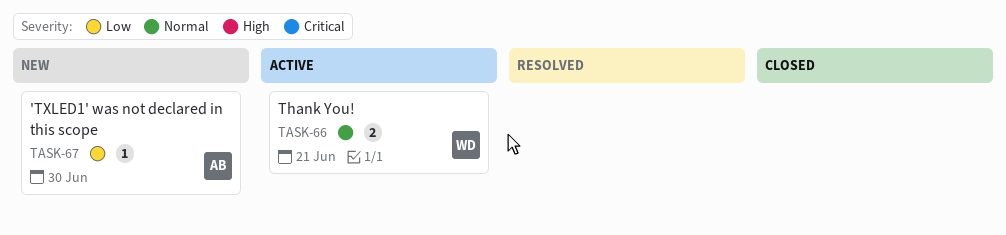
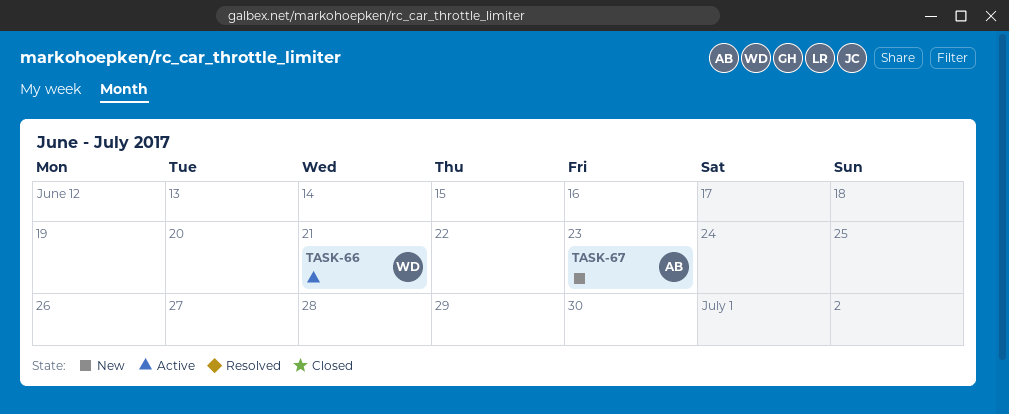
TASK-67, due: Jun 30 -> Jun 23

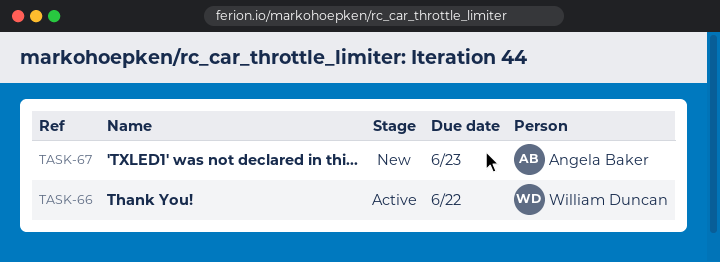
TASK-66, due: Jun 21 -> Jun 22

